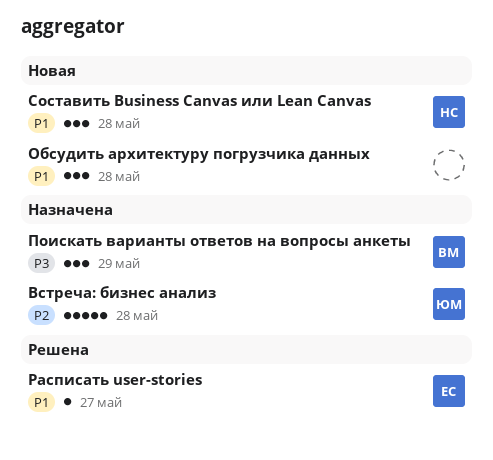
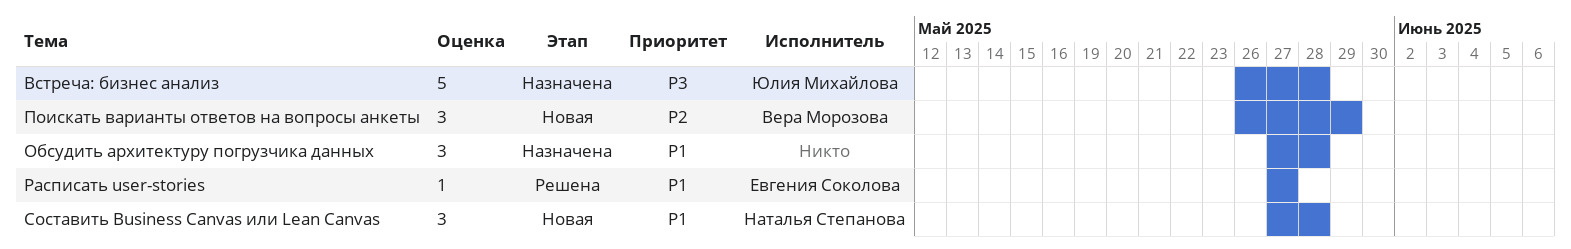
Встреча: бизнес анализ, priority: P2 -> P3
Обсудить архитектуру погрузчика данных, status: Новая -> Назначена
Поискать варианты ответов на вопросы анкеты, status: Назначена -> Новая
Поискать варианты ответов на вопросы анкеты, priority: P3 -> P2

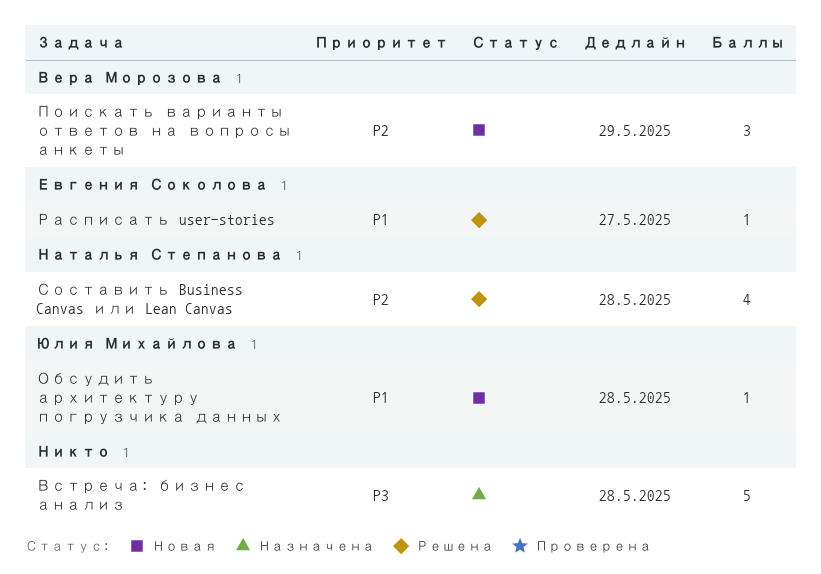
Встреча: бизнес анализ, owner: Юлия Михайлова -> none
Обсудить архитектуру погрузчика данных, status: Назначена -> Новая
Обсудить архитектуру погрузчика данных, owner: none -> Юлия Михайлова
Обсудить архитектуру погрузчика данных, estimate: 3 -> 1
Составить Business Canvas или Lean Canvas, status: Новая -> Решена
Составить Business Canvas или Lean Canvas, priority: P1 -> P2
Составить Business Canvas или Lean Canvas, estimate: 3 -> 4

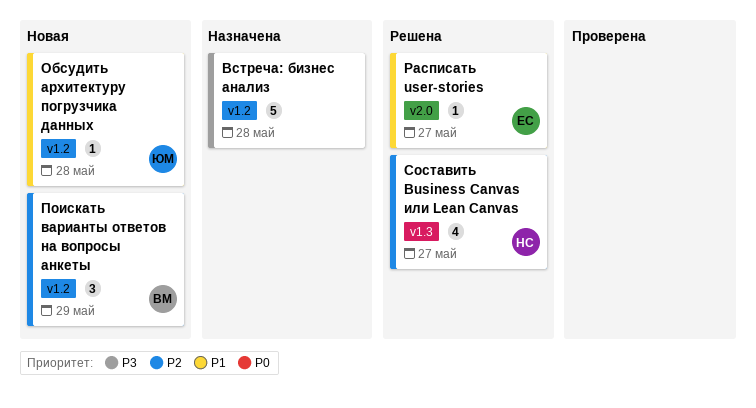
Составить Business Canvas или Lean Canvas, due: May 28 -> May 27

